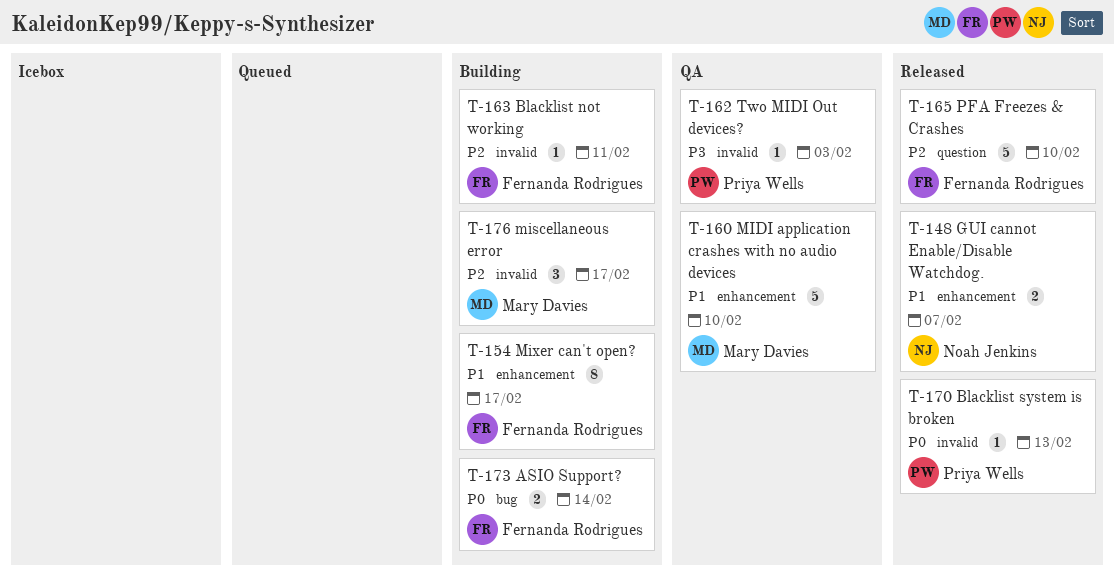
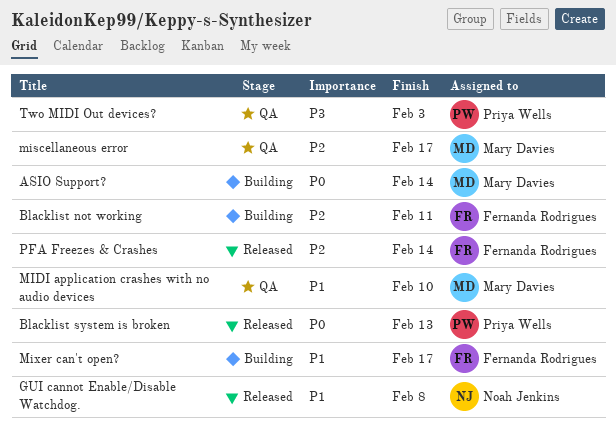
ASIO Support?, owner: Fernanda Rodrigues -> Mary Davies
GUI cannot Enable/Disable Watchdog., due: Feb 7 -> Feb 8
miscellaneous error, status: Building -> QA
PFA Freezes & Crashes, due: Feb 10 -> Feb 14

